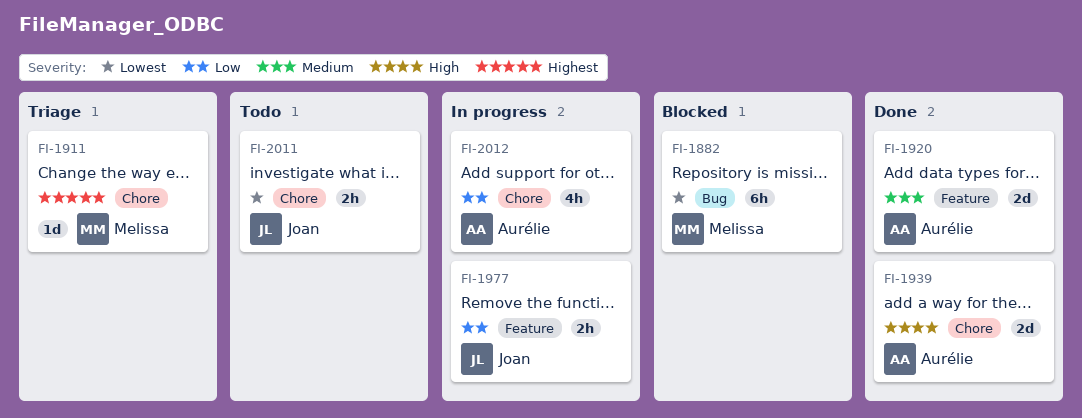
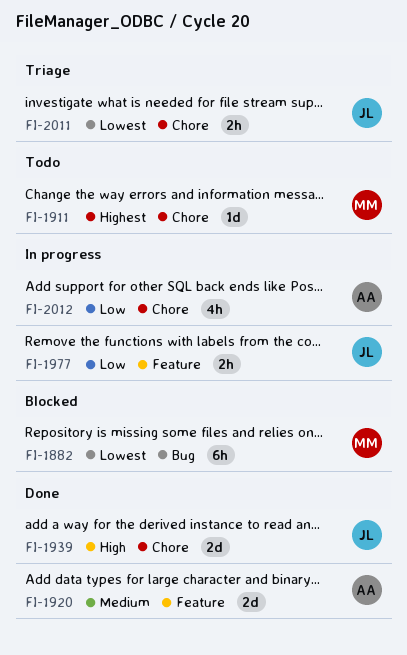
FI-1911, status: Triage -> Todo
FI-1939, owner: Aurélie -> Joan
FI-2011, status: Todo -> Triage

